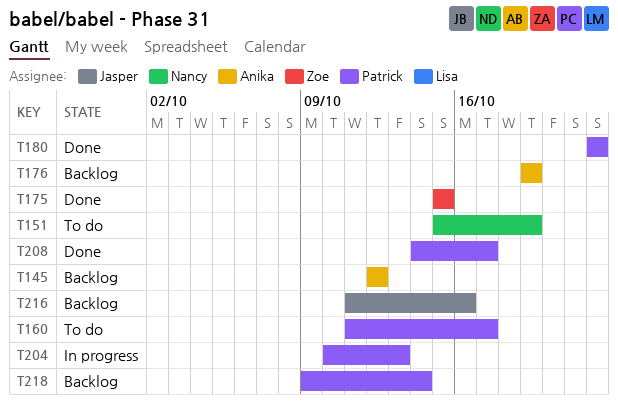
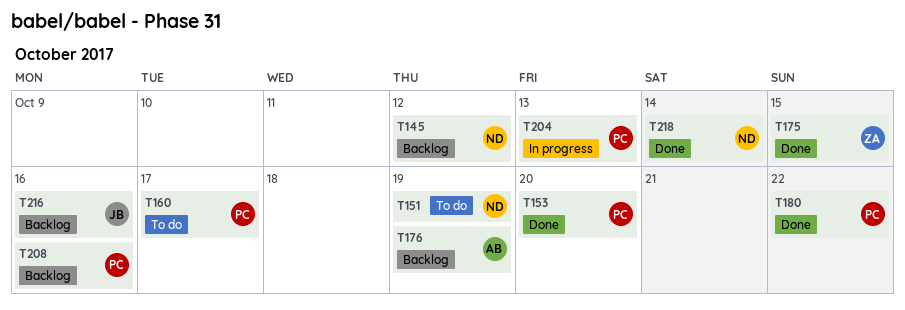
T145, owner: Anika -> Nancy
T153: none -> present
T208, status: Done -> Backlog
T208, due: Oct 17 -> Oct 16
T218, status: Backlog -> Done
T218, owner: Patrick -> Nancy

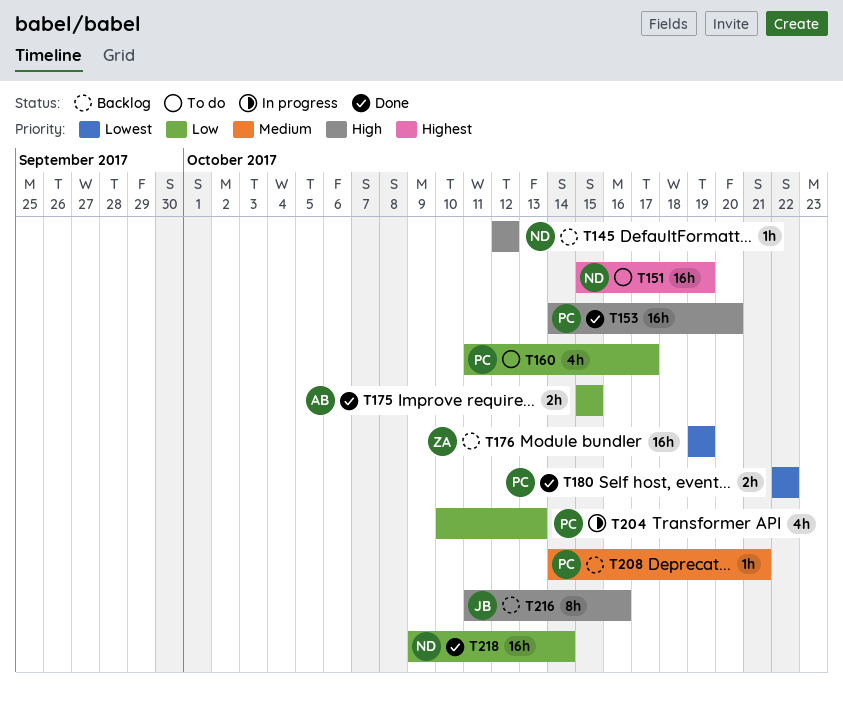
T175, owner: ZA -> AB
T176, owner: AB -> ZA
T208, due: Oct 16 -> Oct 21

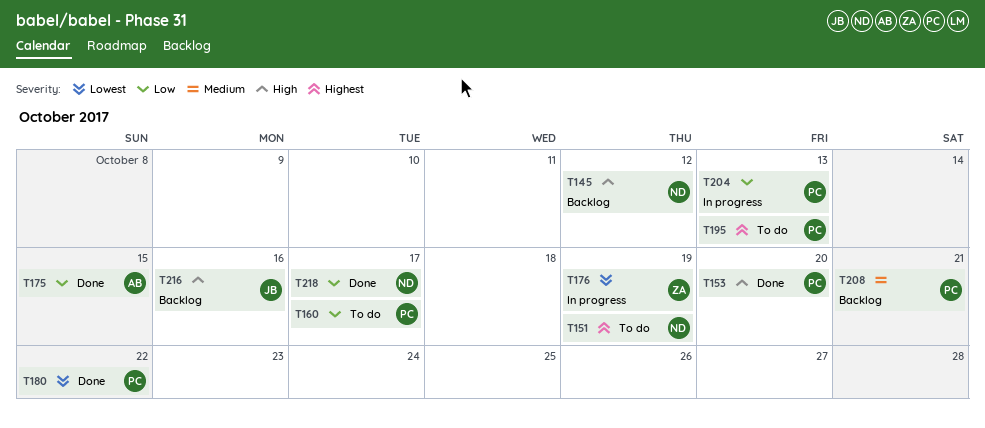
T176, status: Backlog -> In progress
T195: none -> present
T218, due: Oct 14 -> Oct 17

